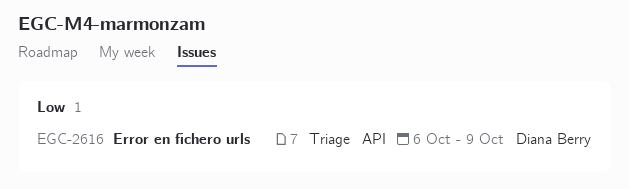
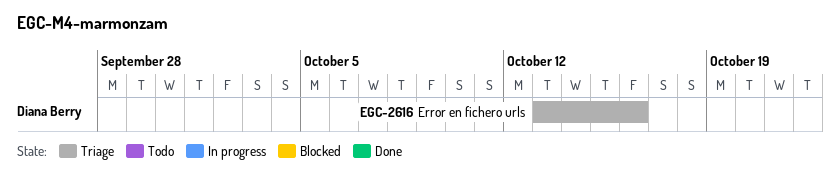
EGC-2616, start: Oct 6 -> Oct 13
EGC-2616, due: Oct 9 -> Oct 16

